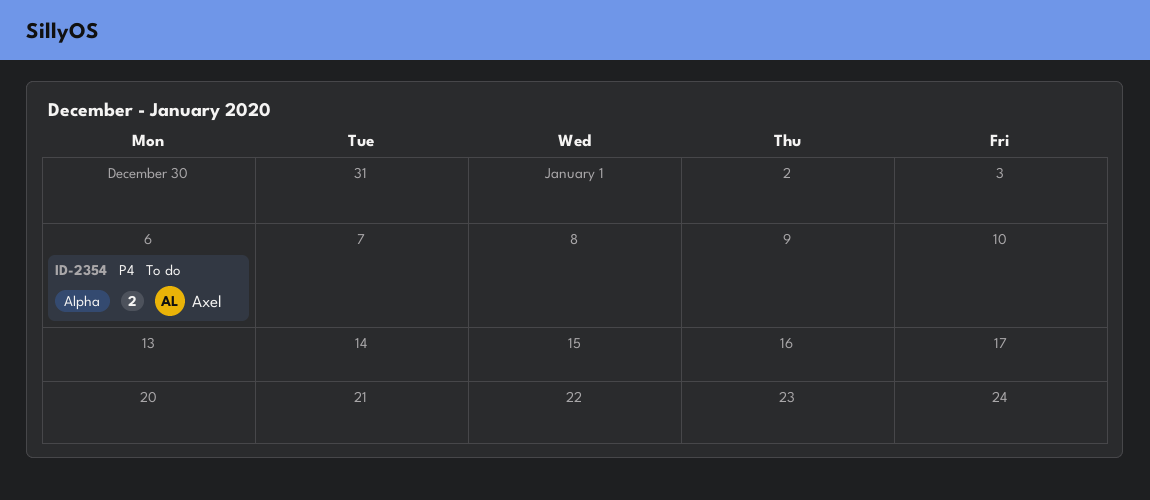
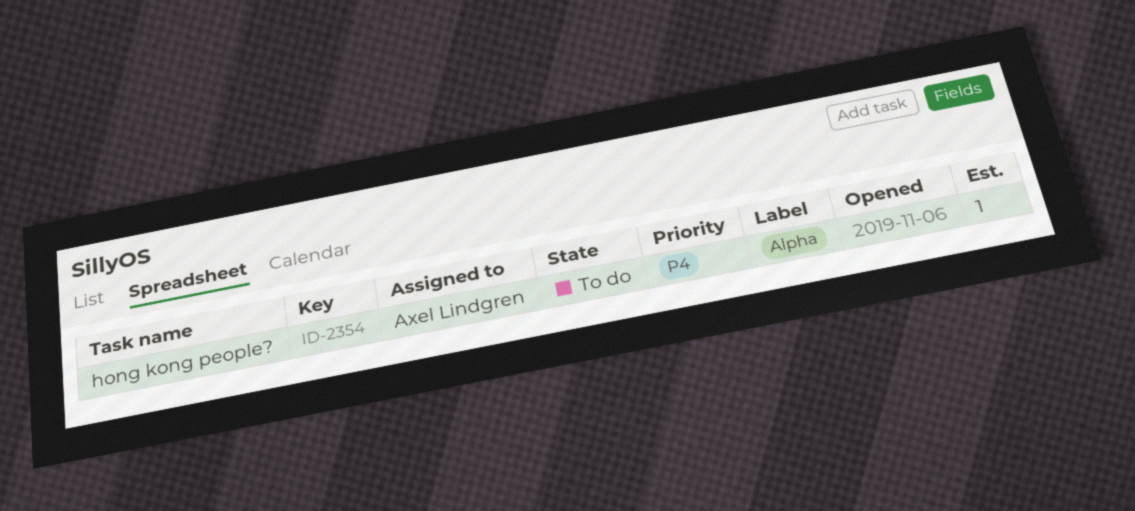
ID-2354, estimate: 2 -> 1

